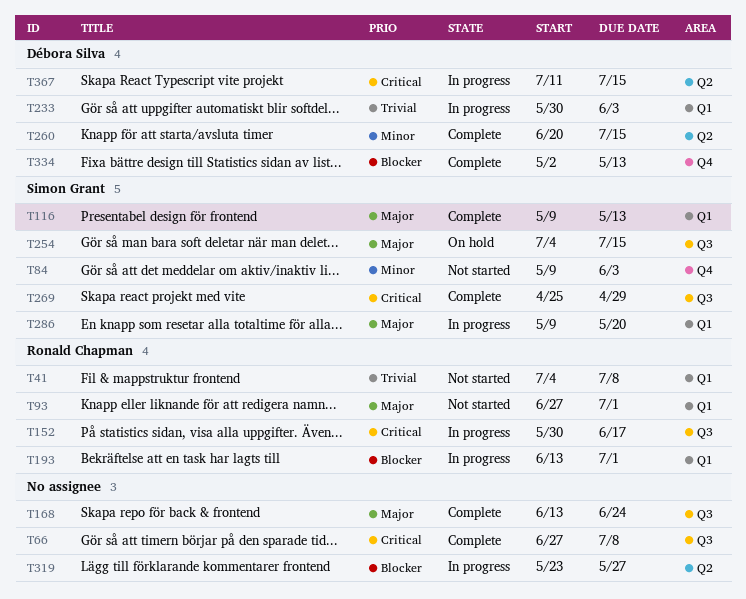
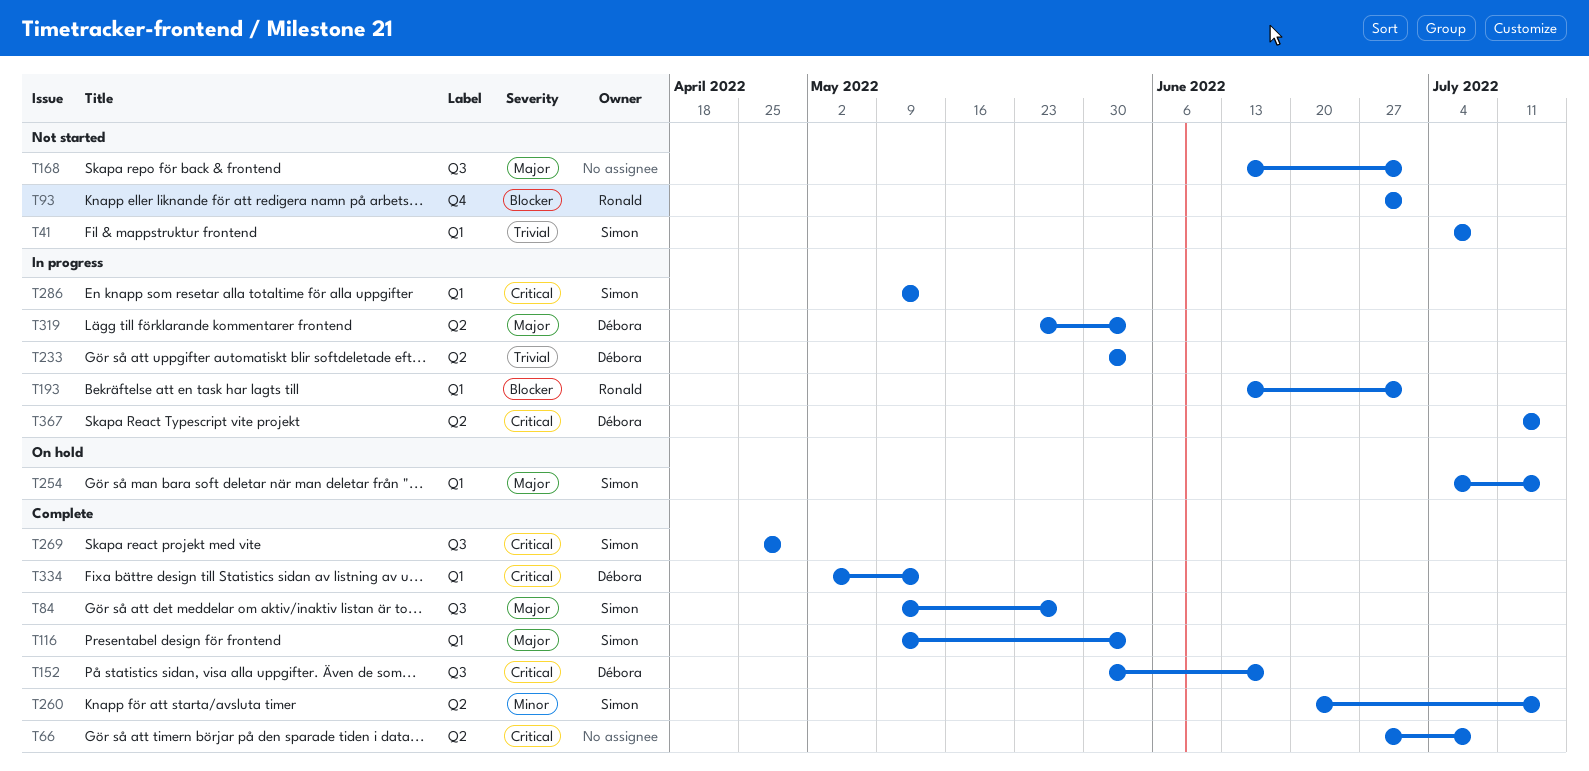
T41, owner: Ronald Chapman -> Simon Grant
T66, label: Q3 -> Q2
T84, status: Not started -> Complete
T84, priority: Minor -> Major
T84, label: Q4 -> Q3
T84, due: Jun 3 -> May 27
T93, priority: Major -> Blocker
T93, label: Q1 -> Q4
T116, due: May 13 -> Jun 3
T152, status: In progress -> Complete
T152, owner: Ronald Chapman -> Débora Silva
T168, status: Complete -> Not started
T168, due: Jun 24 -> Jul 1
T233, label: Q1 -> Q2
T254, label: Q3 -> Q1
T260, owner: Débora Silva -> Simon Grant
T286, priority: Major -> Critical
T286, due: May 20 -> May 13
T319, owner: none -> Débora Silva
T319, priority: Blocker -> Major
T319, due: May 27 -> Jun 3
T334, priority: Blocker -> Critical
T334, label: Q4 -> Q1

